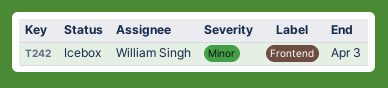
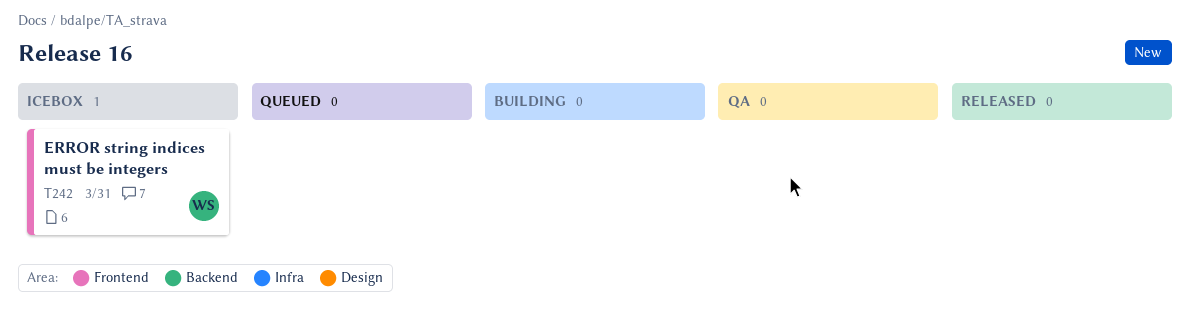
T242, due: Apr 3 -> Mar 31

